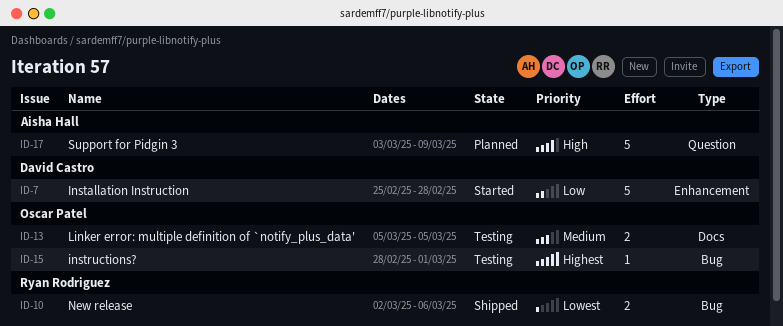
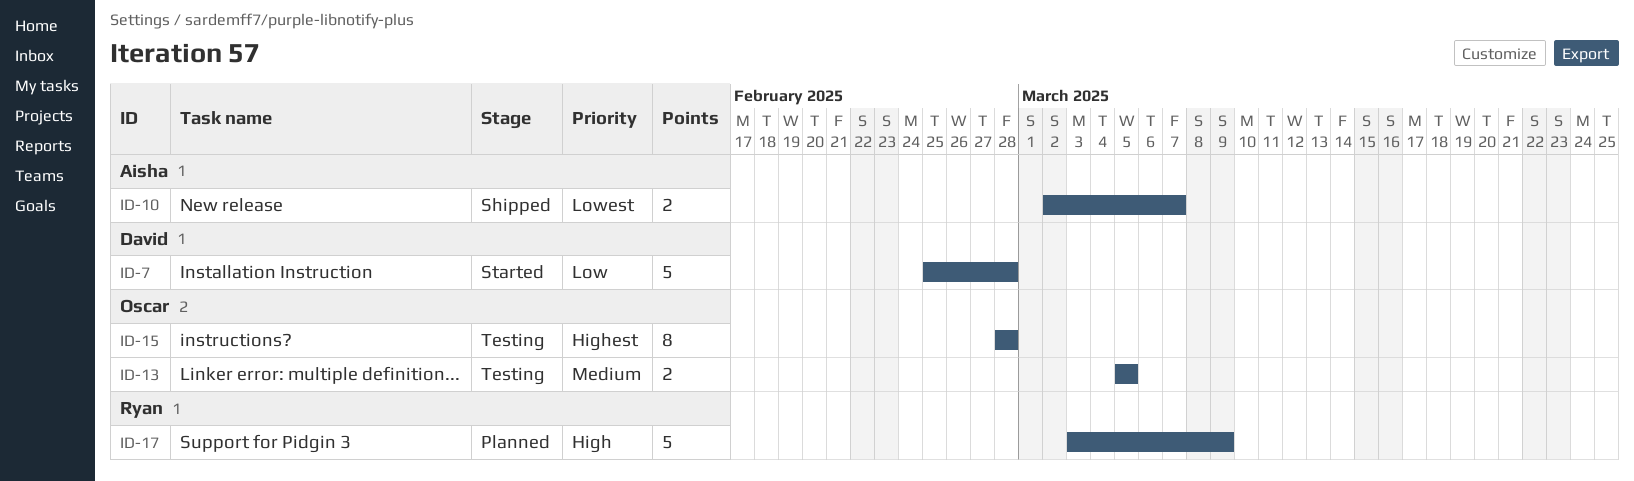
ID-10, owner: Ryan Rodriguez -> Aisha Hall
ID-10, due: Mar 6 -> Mar 7
ID-15, estimate: 1 -> 8
ID-15, due: Mar 1 -> Feb 28
ID-17, owner: Aisha Hall -> Ryan Rodriguez

